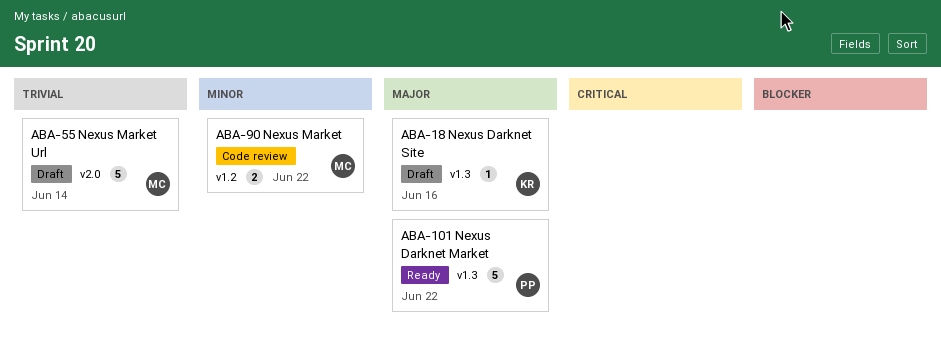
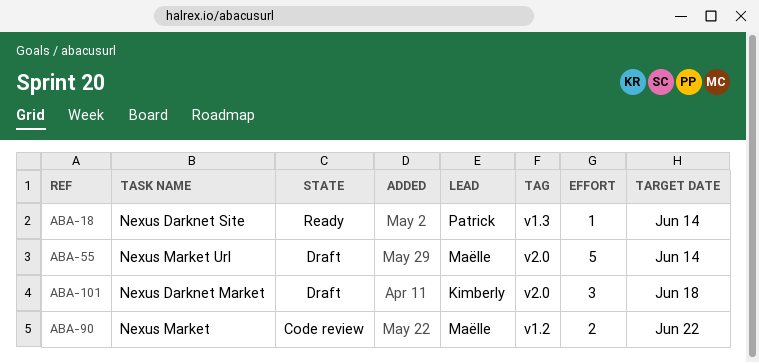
ABA-18, status: Draft -> Ready
ABA-18, owner: Kimberly -> Patrick
ABA-18, due: Jun 16 -> Jun 14
ABA-101, status: Ready -> Draft
ABA-101, owner: Patrick -> Kimberly
ABA-101, label: v1.3 -> v2.0
ABA-101, estimate: 5 -> 3
ABA-101, due: Jun 22 -> Jun 18

